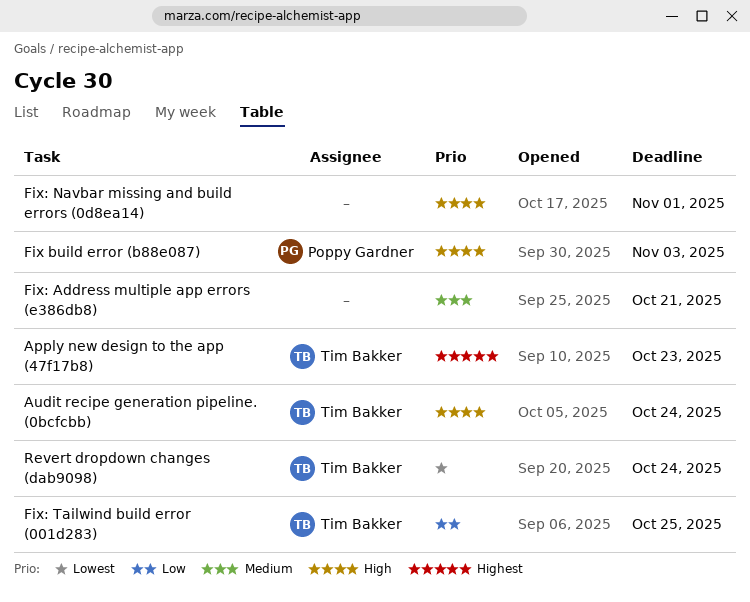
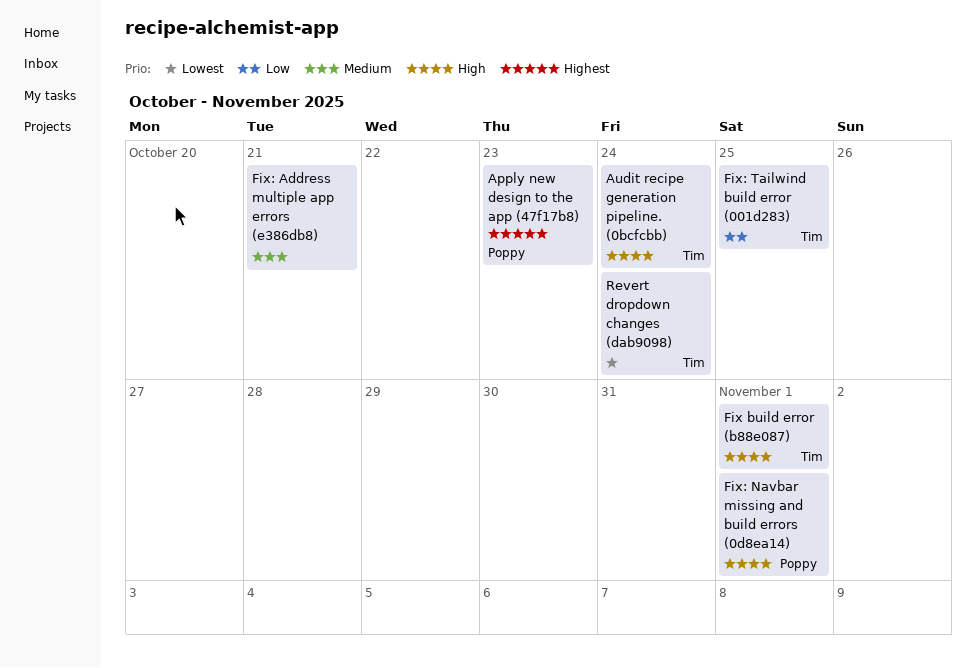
Apply new design to the app (47f17b8), owner: Tim Bakker -> Poppy Gardner
Fix build error (b88e087), owner: Poppy Gardner -> Tim Bakker
Fix build error (b88e087), due: Nov 3 -> Nov 1
Fix: Navbar missing and build errors (0d8ea14), owner: none -> Poppy Gardner

